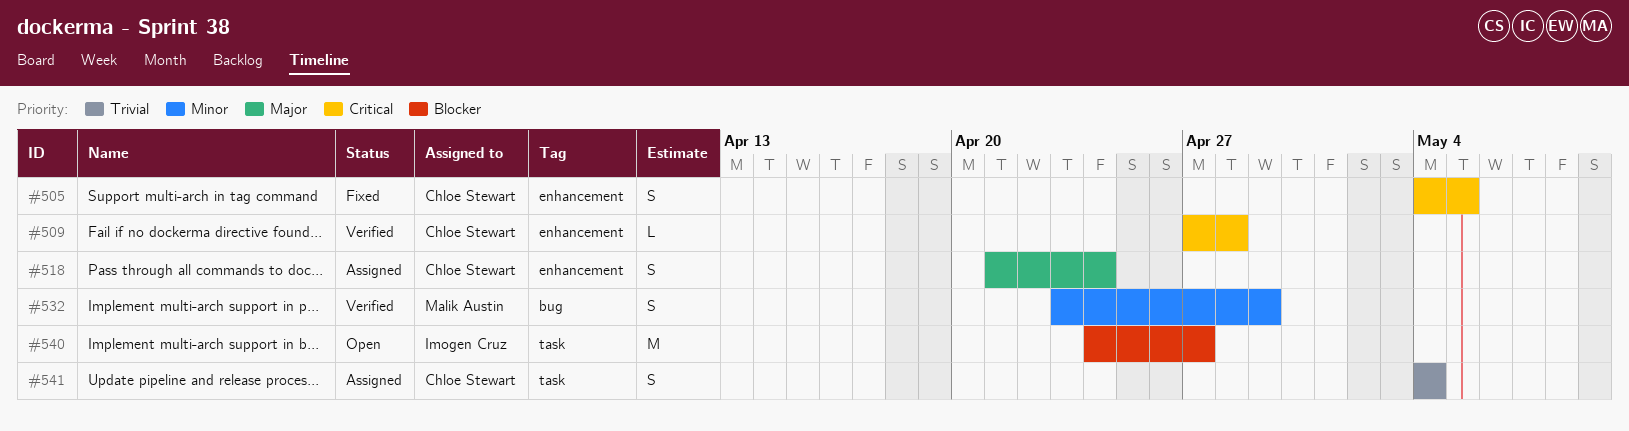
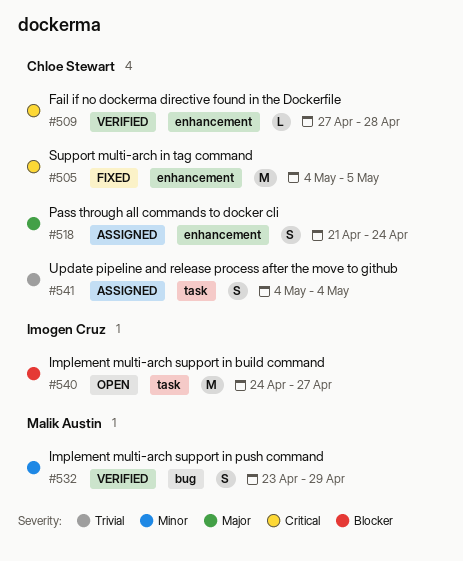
#505, estimate: S -> M

